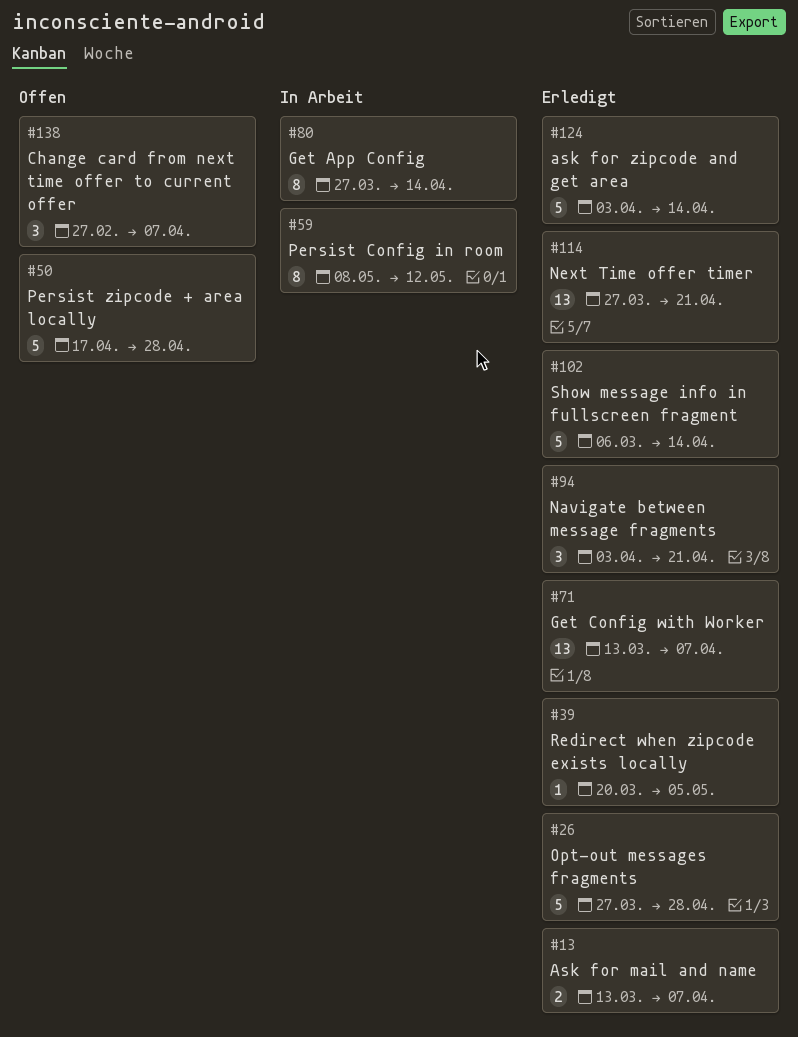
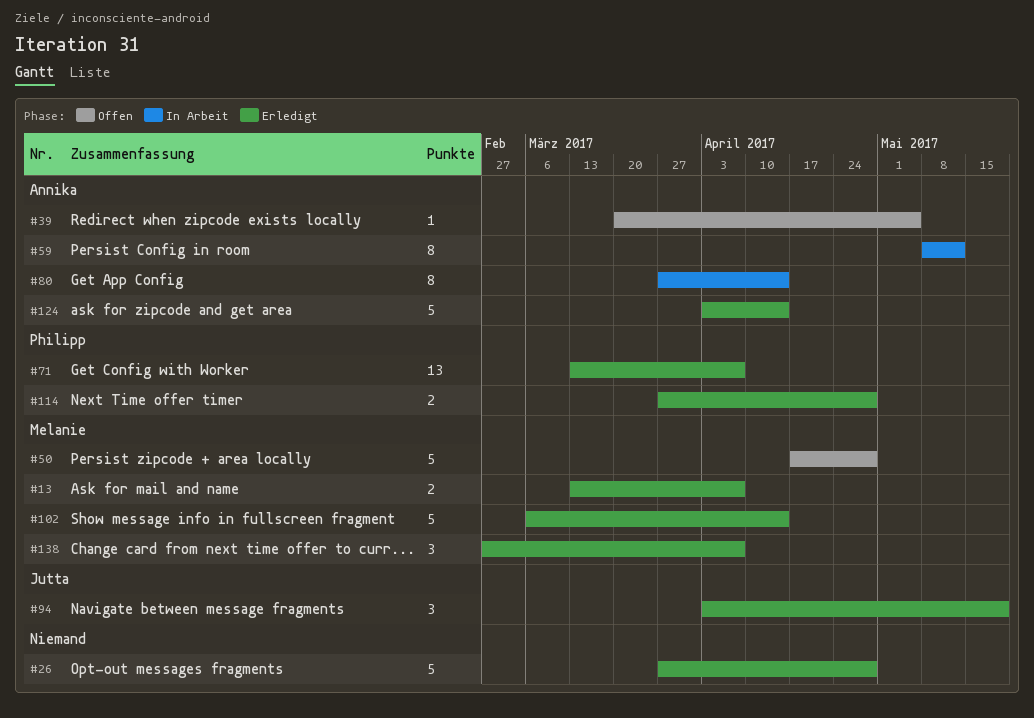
#39, status: Erledigt -> Offen
#94, due: Apr 21 -> May 19
#114, estimate: 13 -> 2
#114, due: Apr 21 -> Apr 28
#138, status: Offen -> Erledigt

